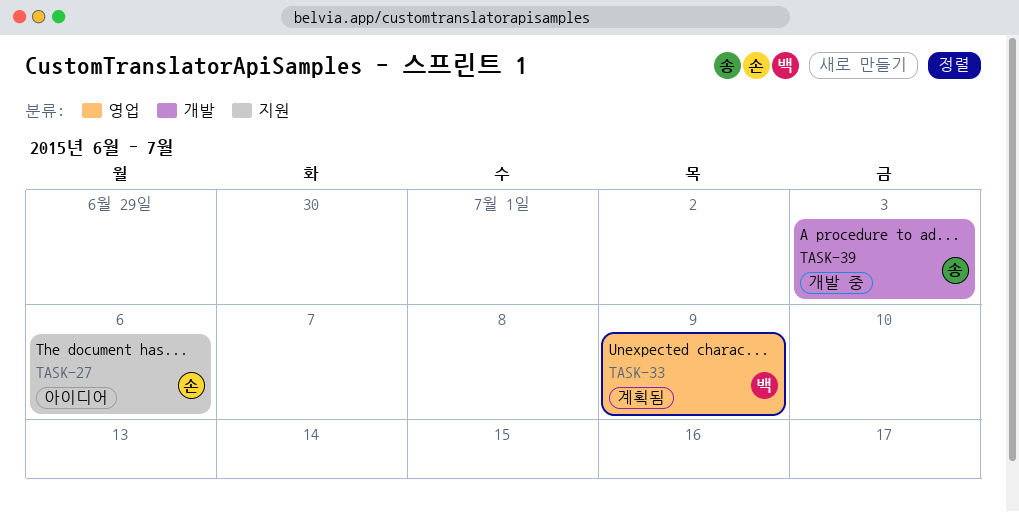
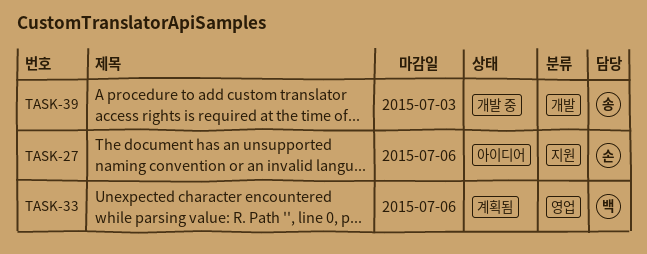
TASK-33, due: Jul 9 -> Jul 6

